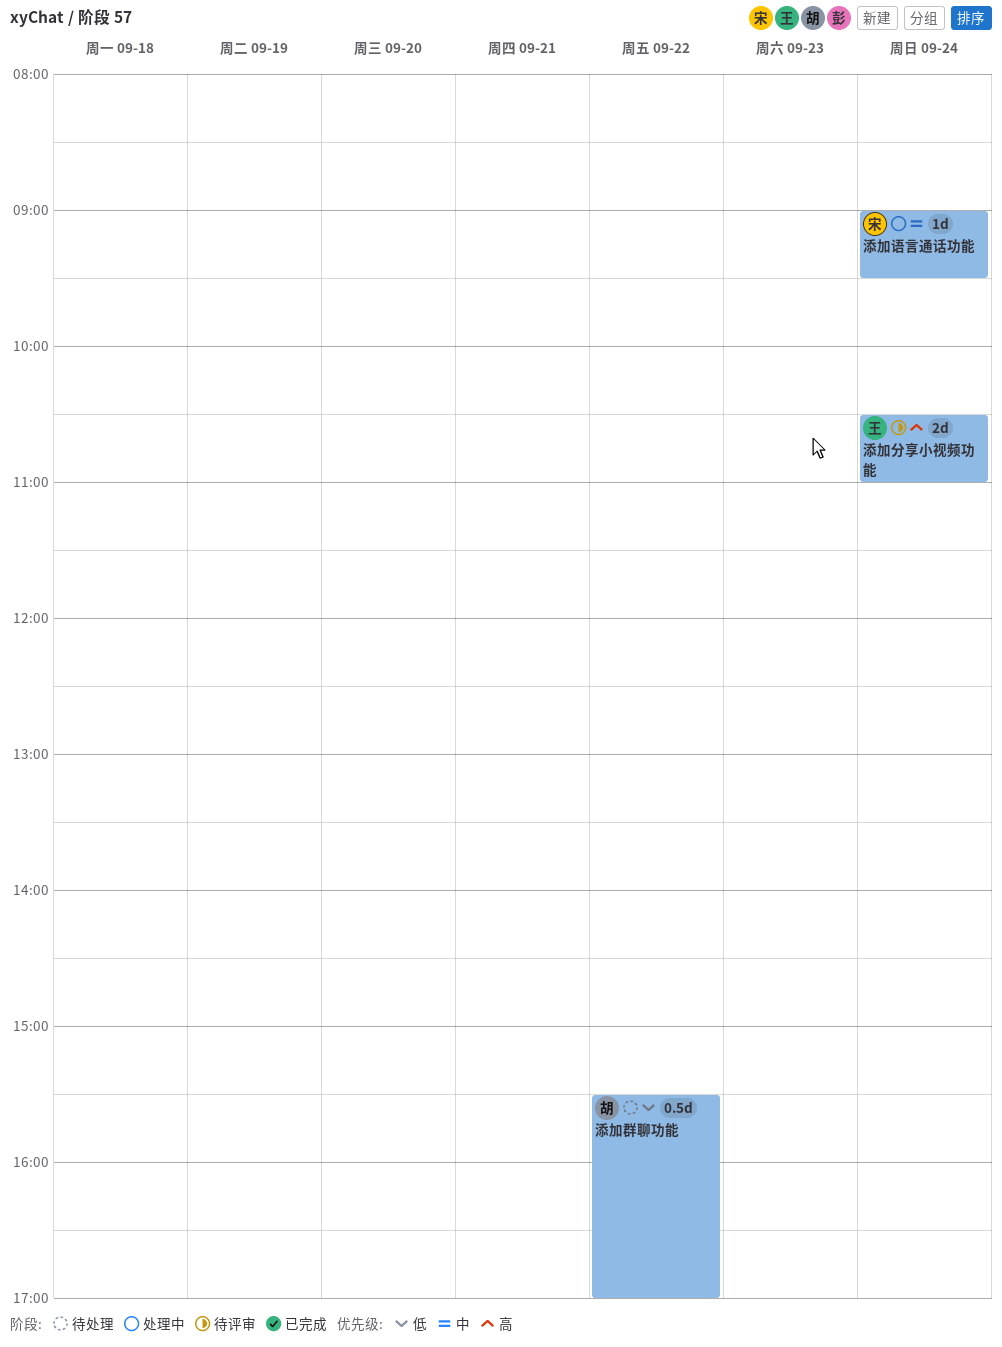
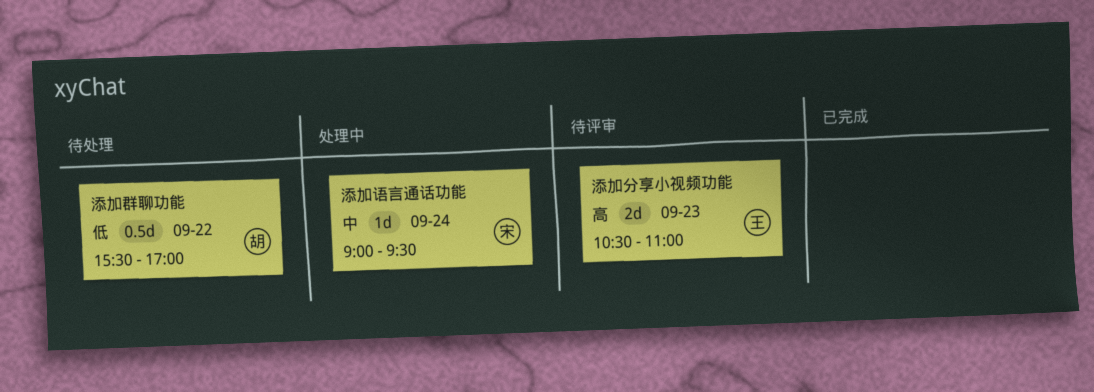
添加分享小视频功能, day: Sep 24 -> Sep 23

